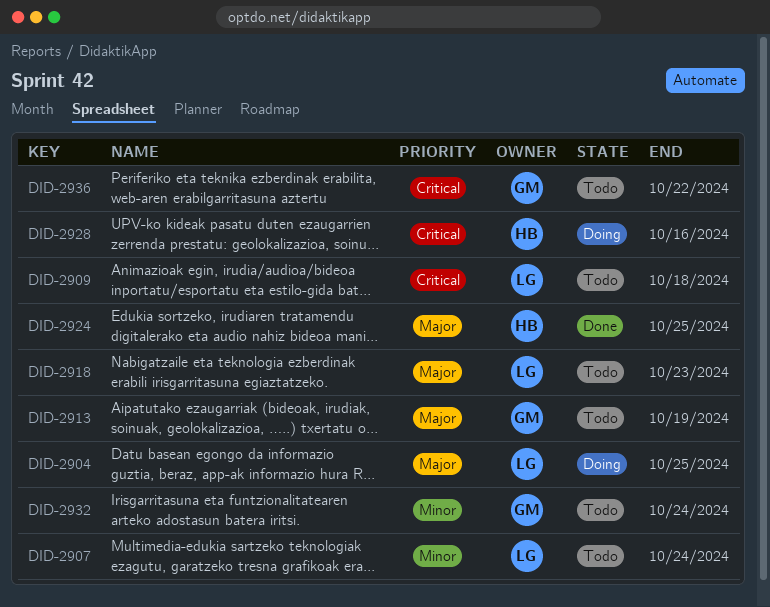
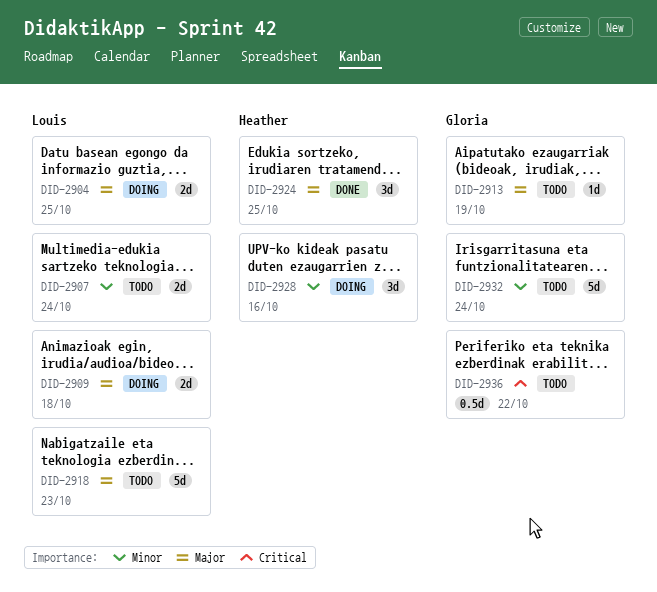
DID-2909, status: Todo -> Doing
DID-2909, priority: Critical -> Major
DID-2928, priority: Critical -> Minor

